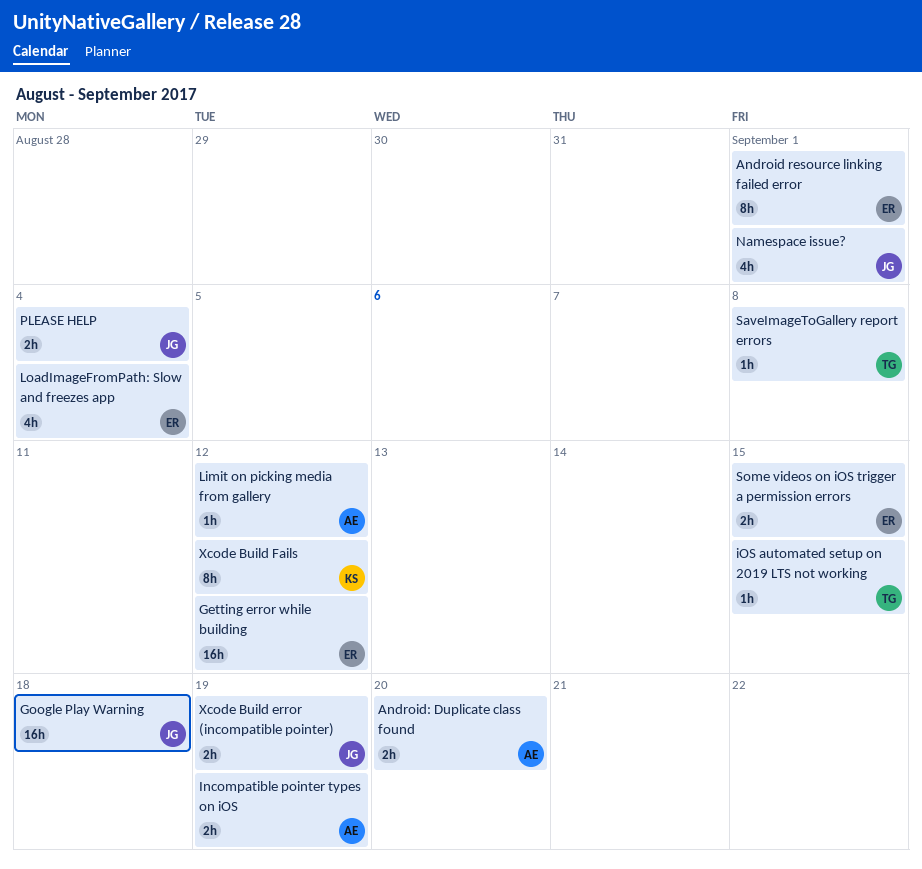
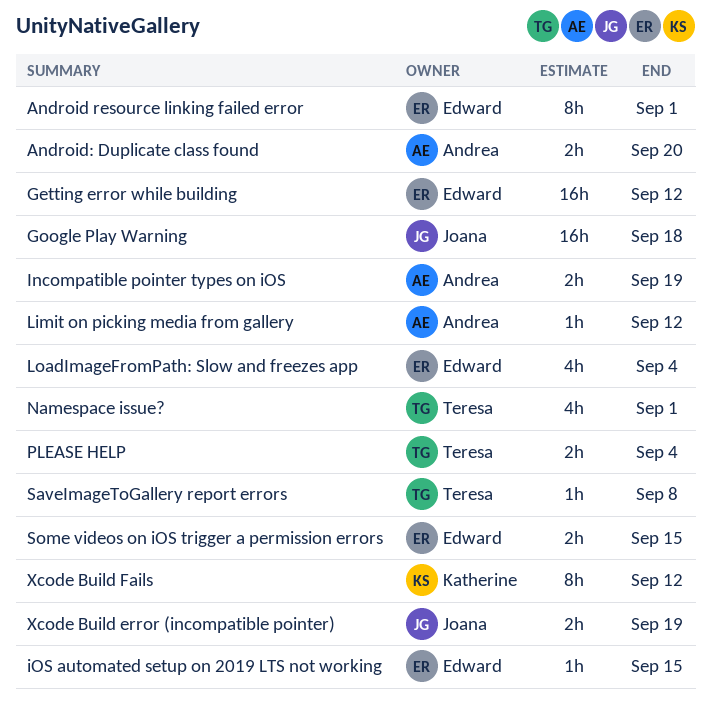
iOS automated setup on 2019 LTS not working, owner: Teresa -> Edward
Namespace issue?, owner: Joana -> Teresa
PLEASE HELP, owner: Joana -> Teresa

